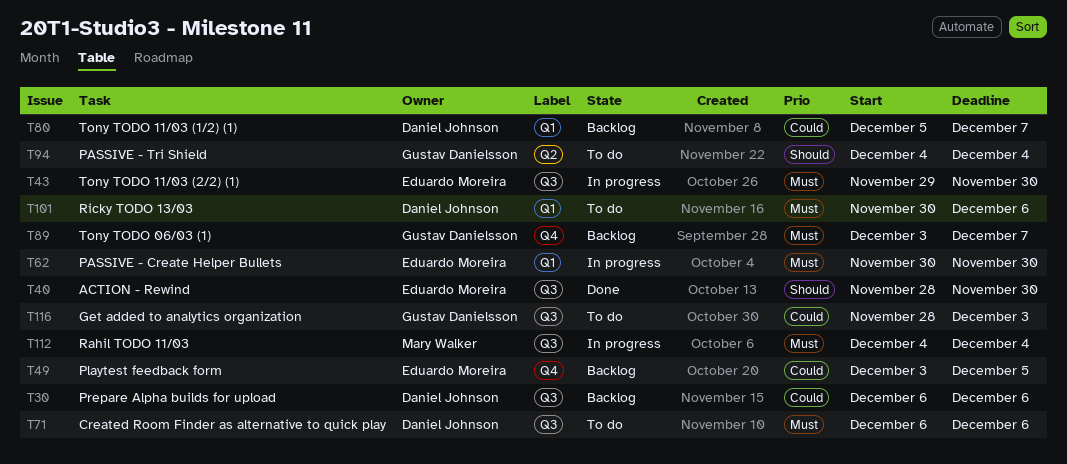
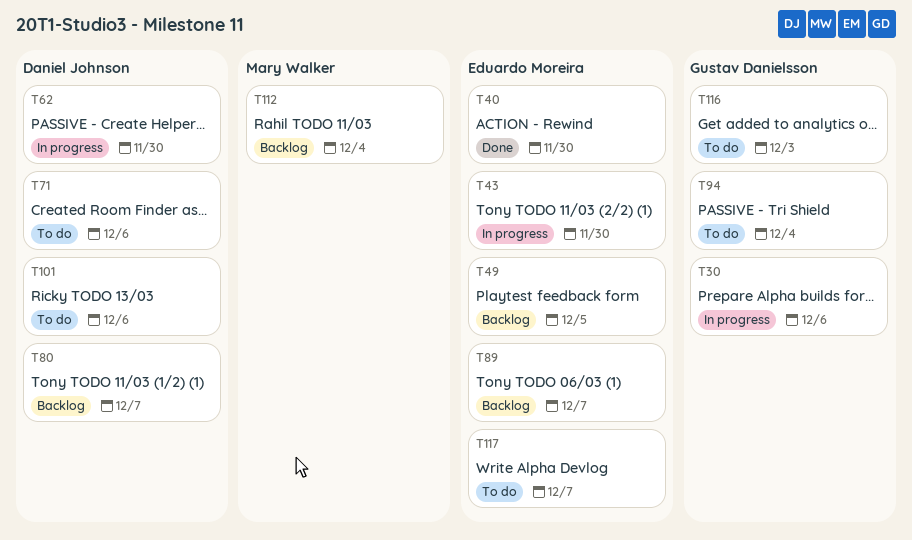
T30, status: Backlog -> In progress
T30, owner: Daniel Johnson -> Gustav Danielsson
T62, owner: Eduardo Moreira -> Daniel Johnson
T89, owner: Gustav Danielsson -> Eduardo Moreira
T112, status: In progress -> Backlog
T117: none -> present

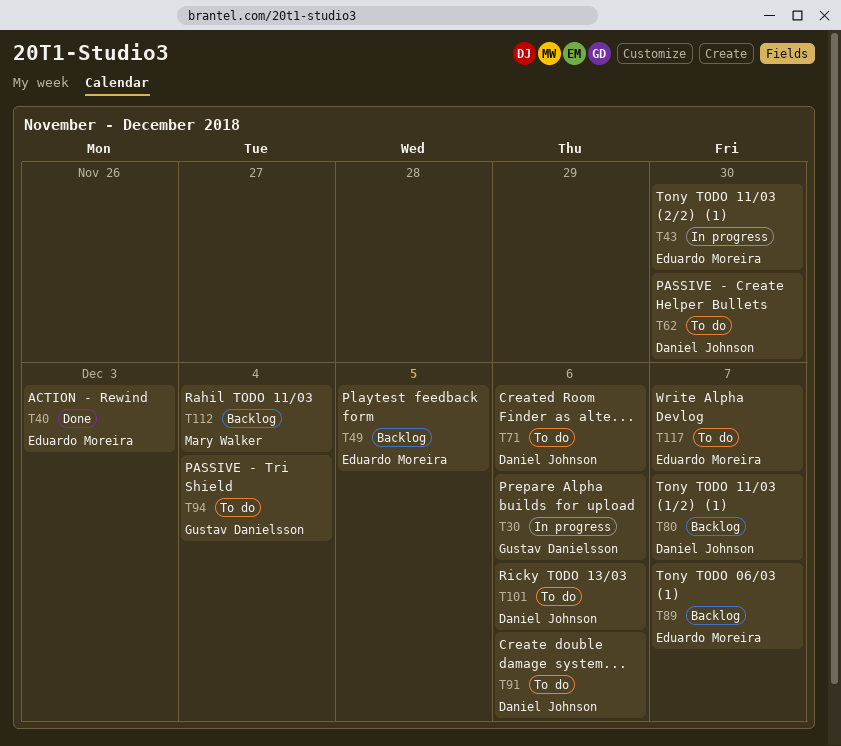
T40, due: Nov 30 -> Dec 3
T62, status: In progress -> To do
T91: none -> present
T116: present -> none

